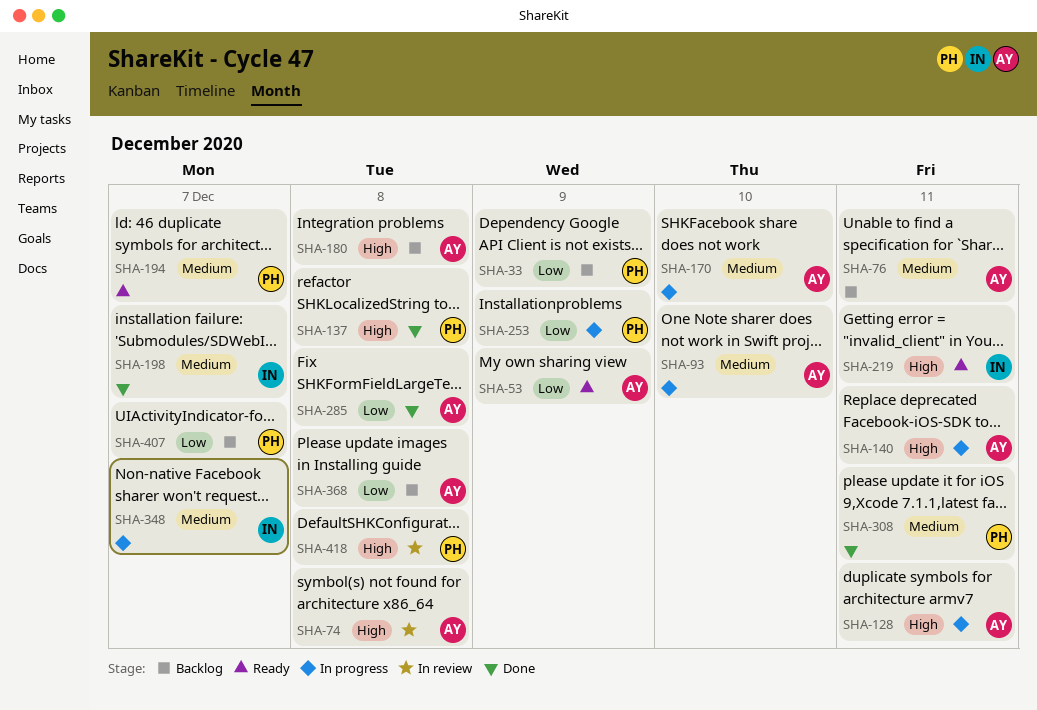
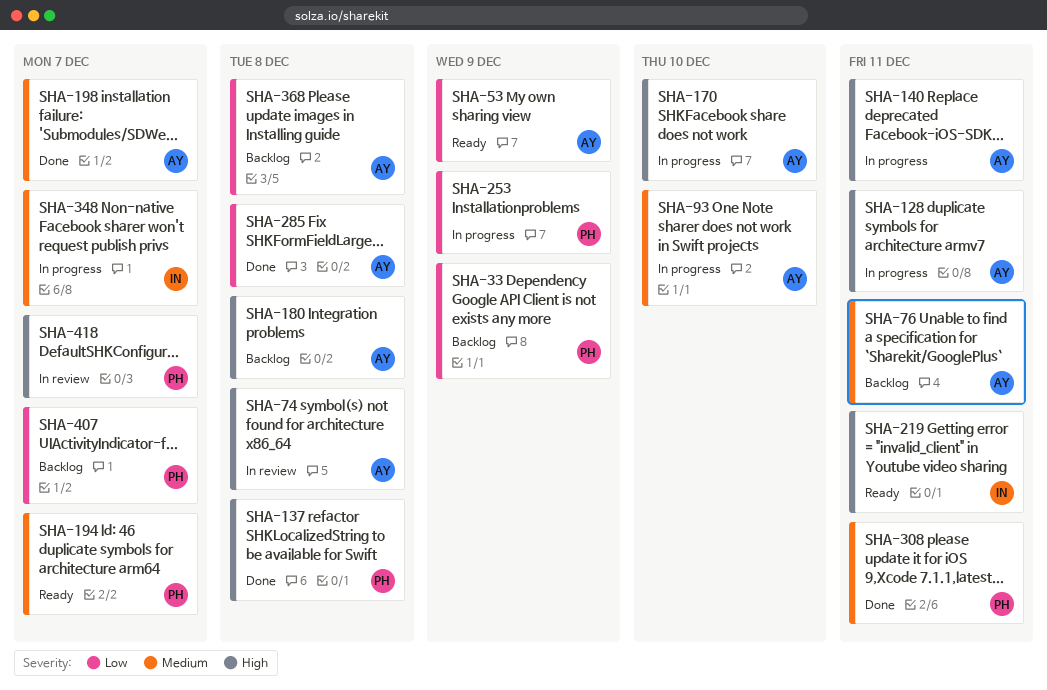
SHA-170, priority: Medium -> High
SHA-198, owner: IN -> AY
SHA-418, due: Dec 8 -> Dec 7

